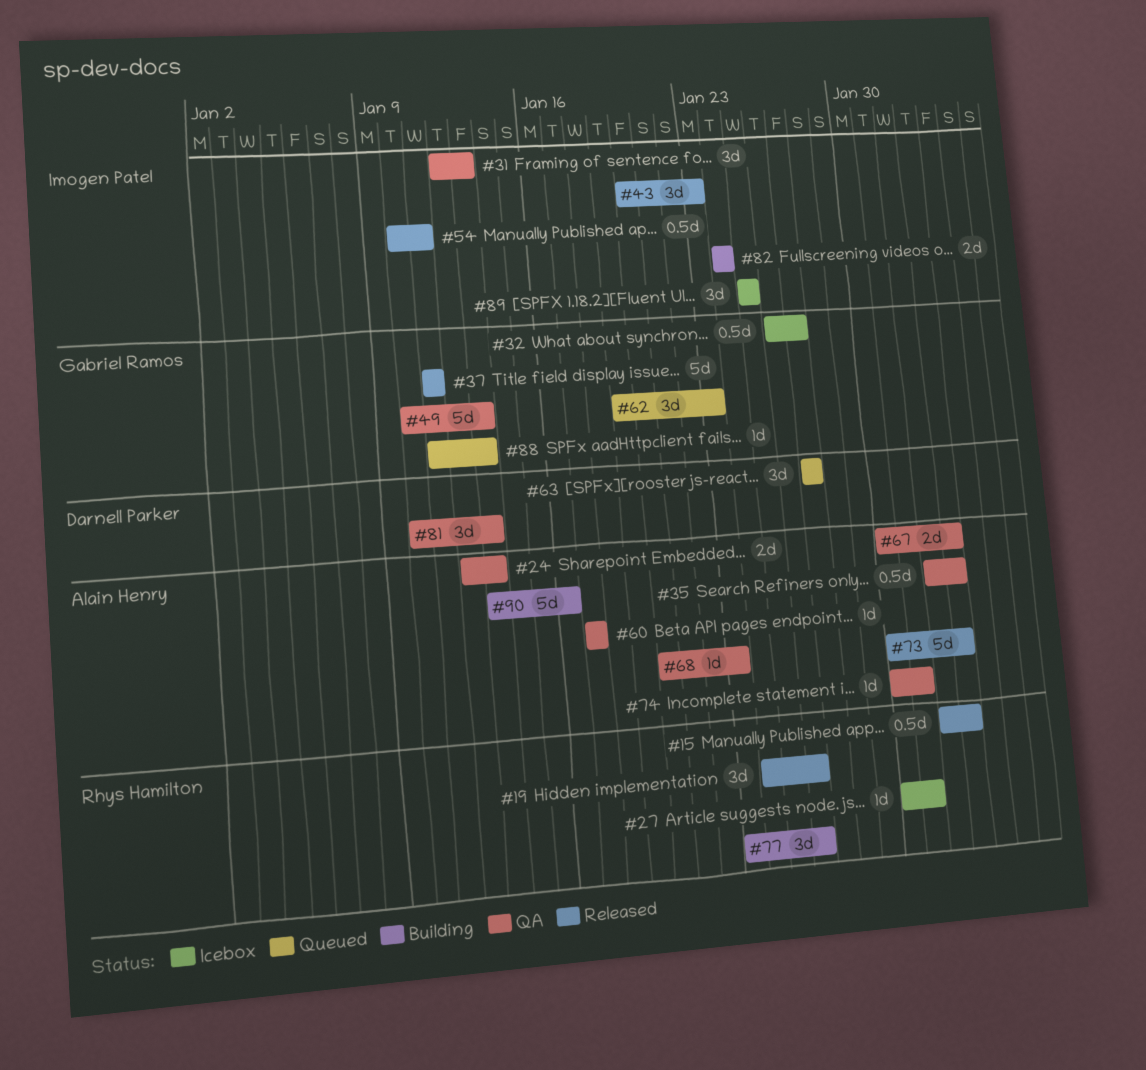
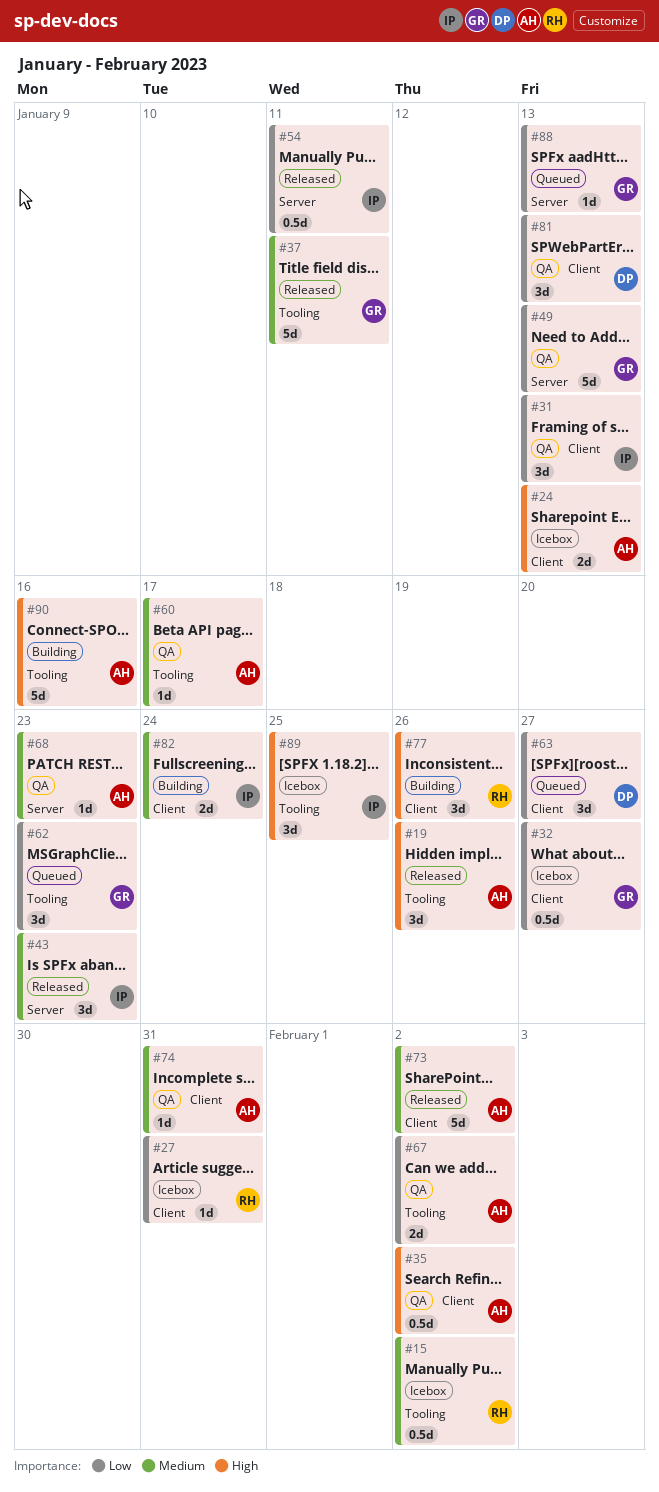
#15, status: Released -> Icebox
#19, owner: Rhys Hamilton -> Alain Henry
#24, status: QA -> Icebox

